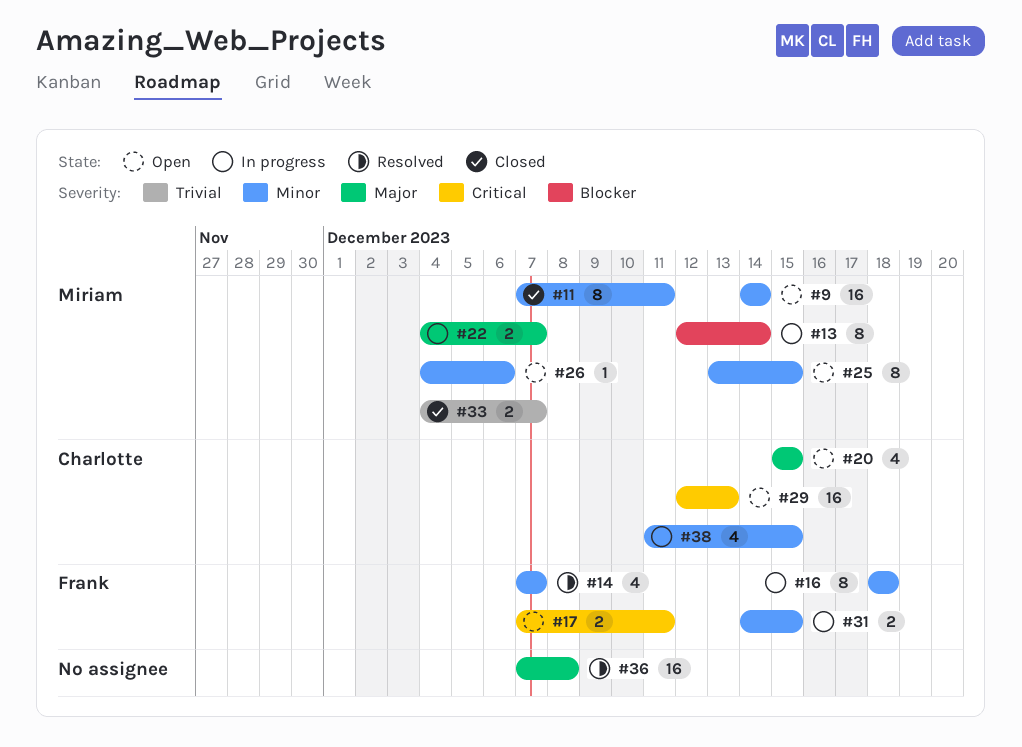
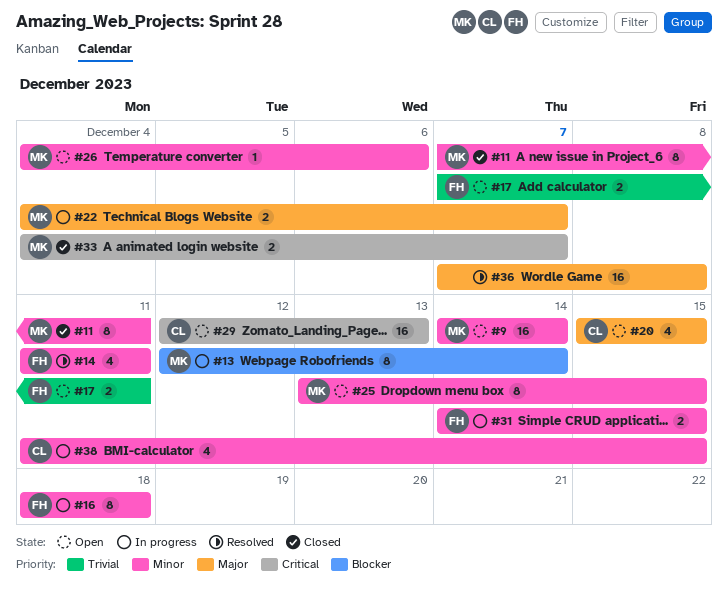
#14, start: Dec 7 -> Dec 11
#14, due: Dec 7 -> Dec 11
#17, priority: Critical -> Trivial
#33, priority: Trivial -> Critical

